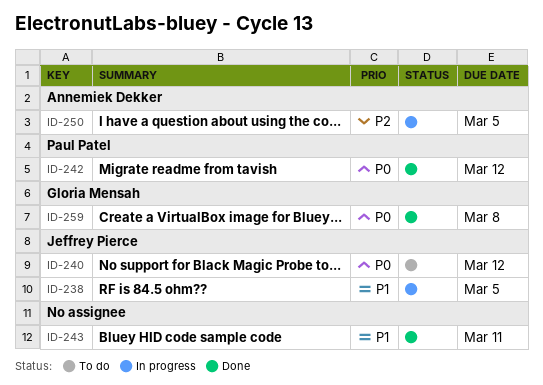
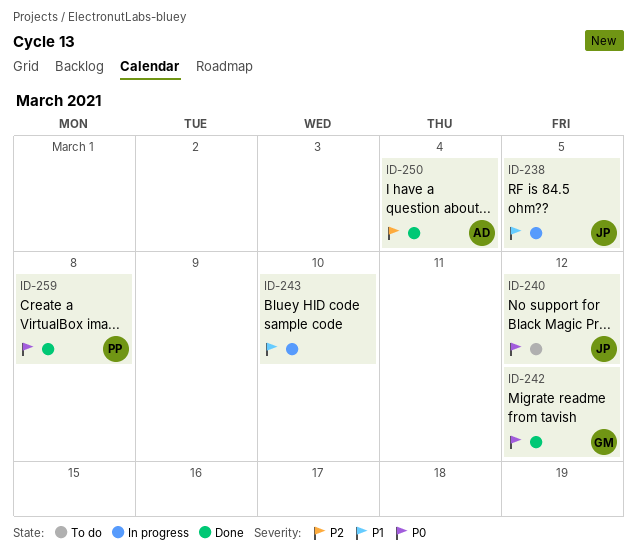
ID-242, owner: Paul Patel -> Gloria Mensah
ID-243, status: Done -> In progress
ID-243, due: Mar 11 -> Mar 10
ID-250, status: In progress -> Done
ID-250, due: Mar 5 -> Mar 4
ID-259, owner: Gloria Mensah -> Paul Patel

